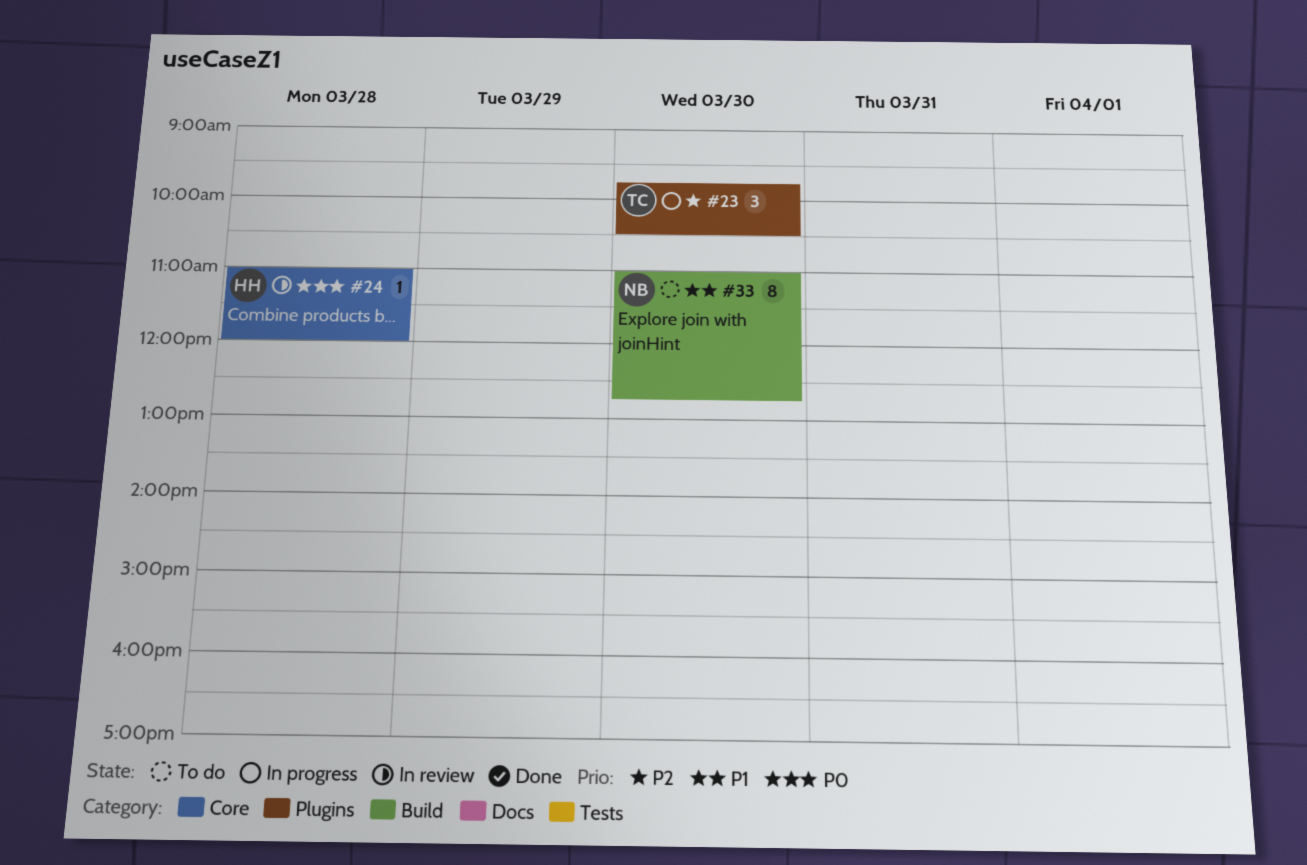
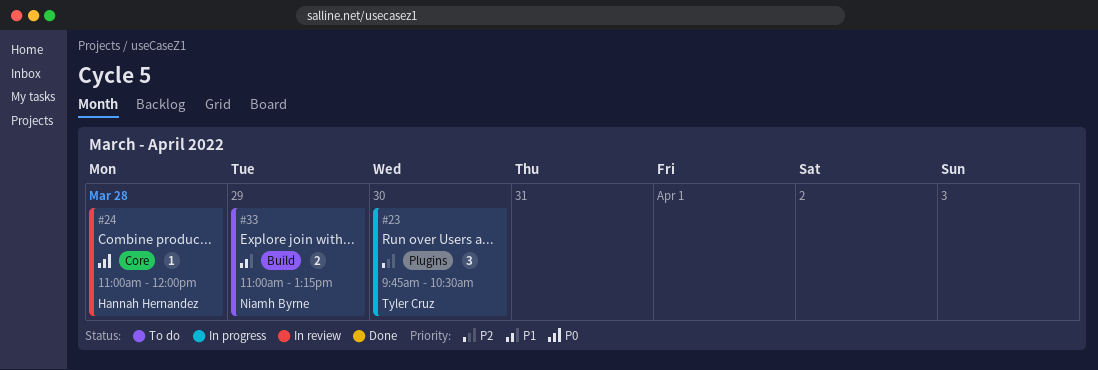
#33, estimate: 8 -> 2
#33, day: Mar 30 -> Mar 29
#33, ends: 12:45 -> 13:15

